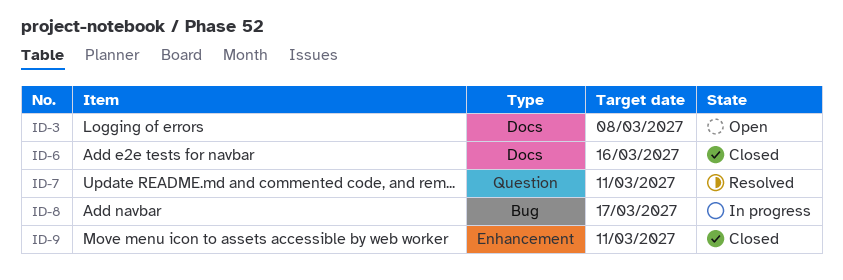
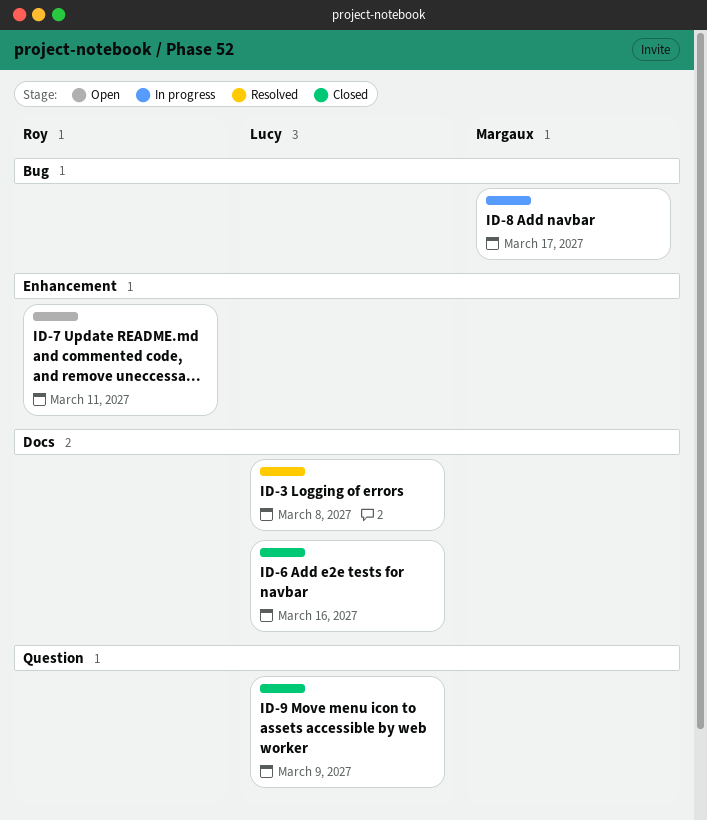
ID-3, status: Open -> Resolved
ID-7, status: Resolved -> Open
ID-7, label: Question -> Enhancement
ID-9, label: Enhancement -> Question
ID-9, due: Mar 11 -> Mar 9

